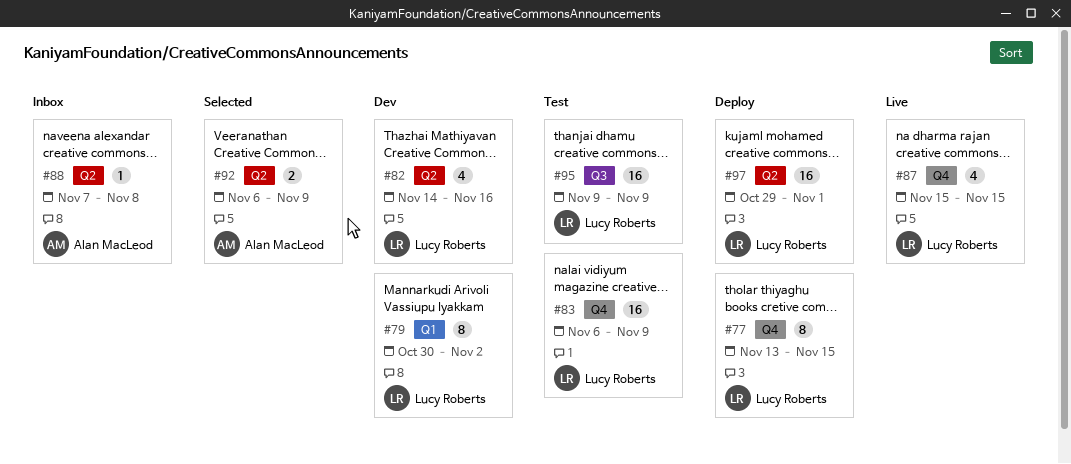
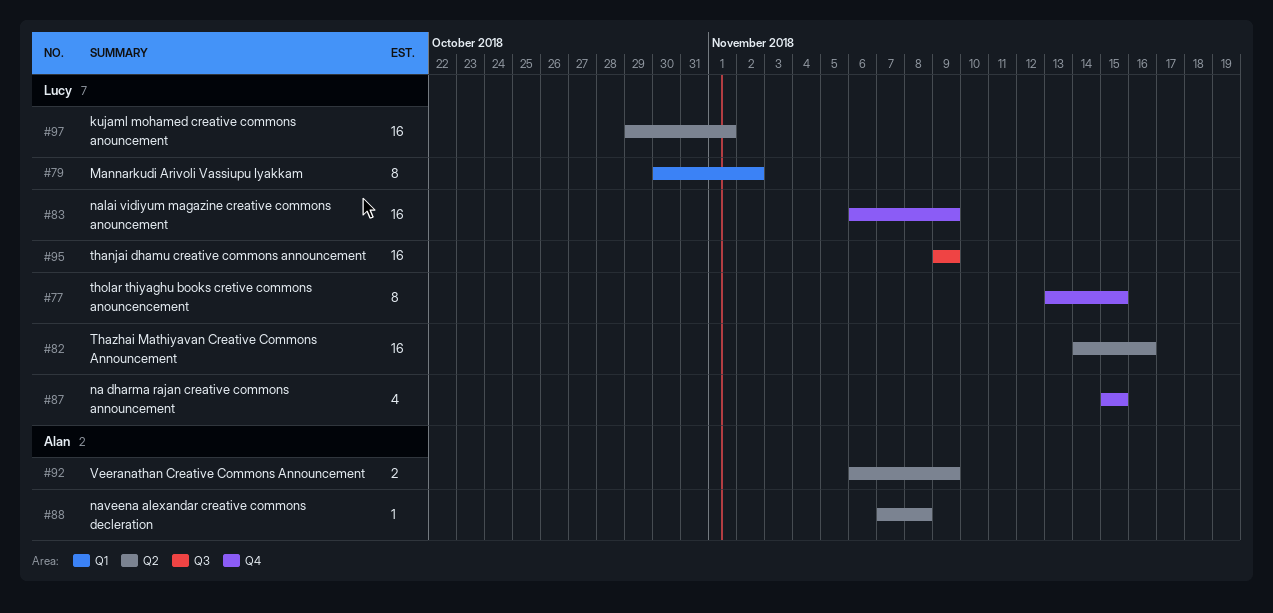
#82, estimate: 4 -> 16

